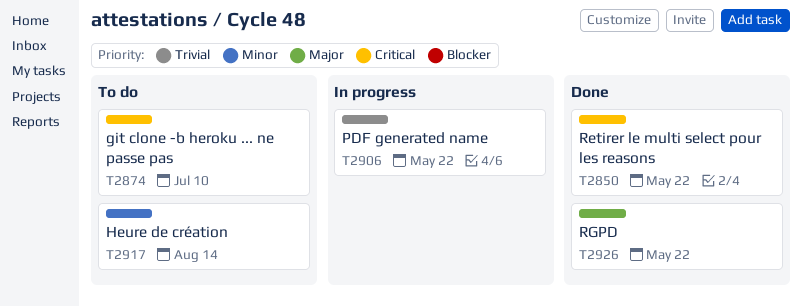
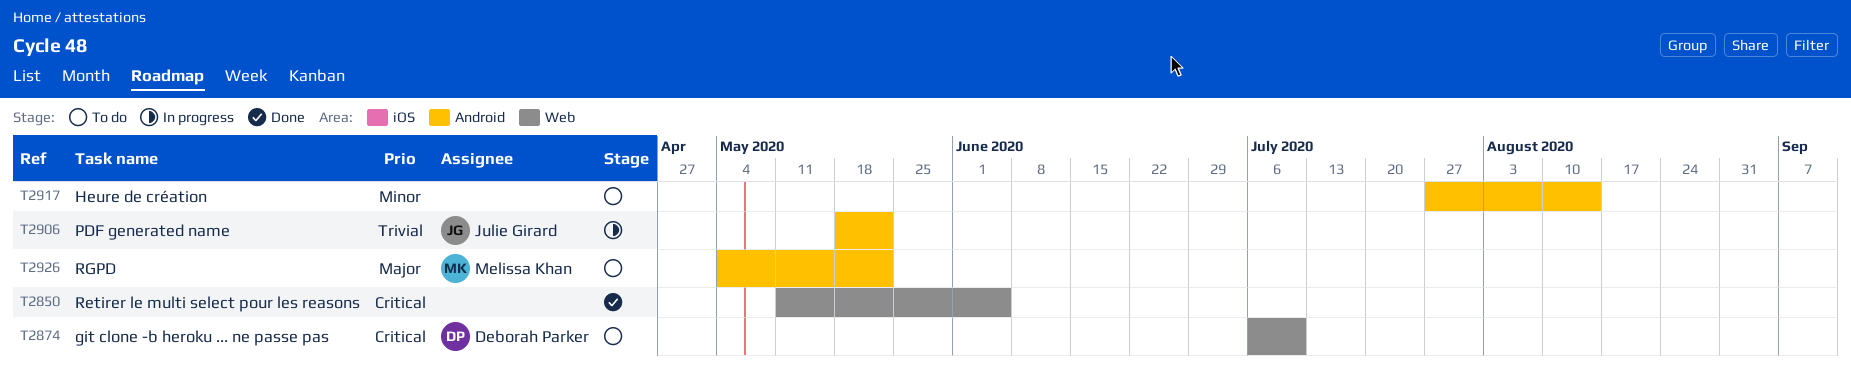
T2850, due: May 22 -> Jun 5
T2926, status: Done -> To do

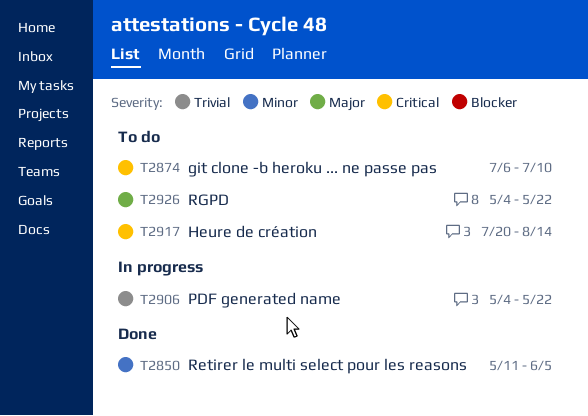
T2850, priority: Critical -> Minor
T2906, start: May 18 -> May 4
T2917, priority: Minor -> Critical
T2917, start: Jul 27 -> Jul 20

